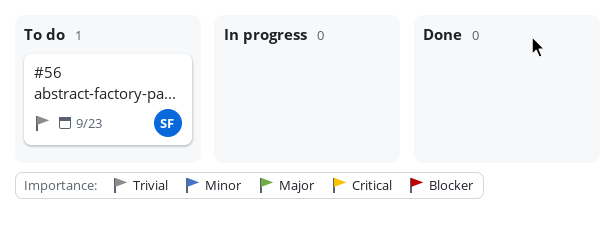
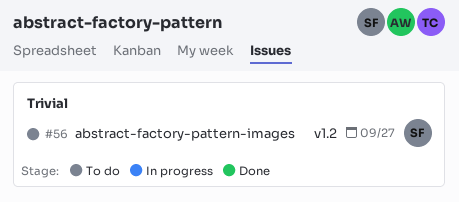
#56, due: Sep 23 -> Sep 27

